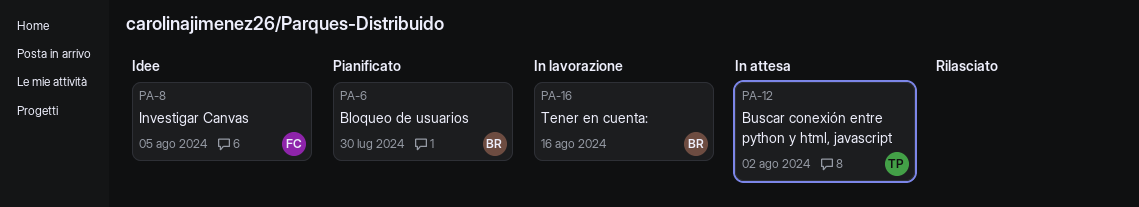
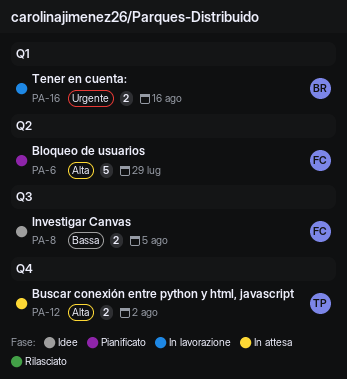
PA-6, owner: BR -> FC
PA-6, due: Jul 30 -> Jul 29

